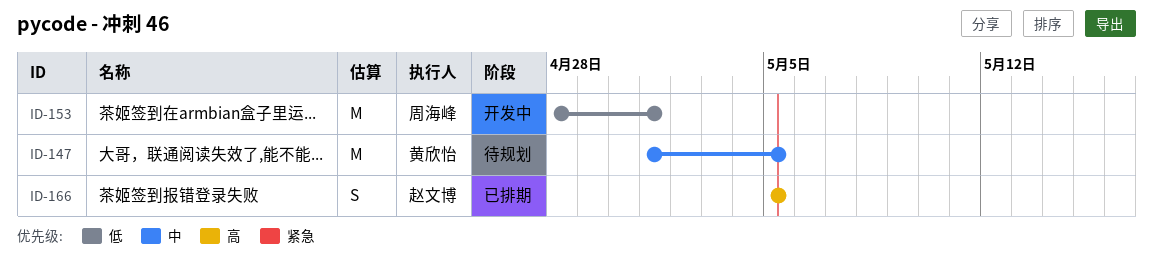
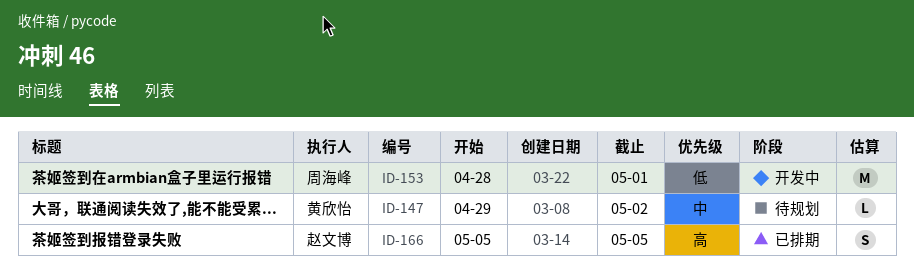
ID-147, estimate: M -> L
ID-147, start: May 1 -> Apr 29
ID-147, due: May 5 -> May 2

